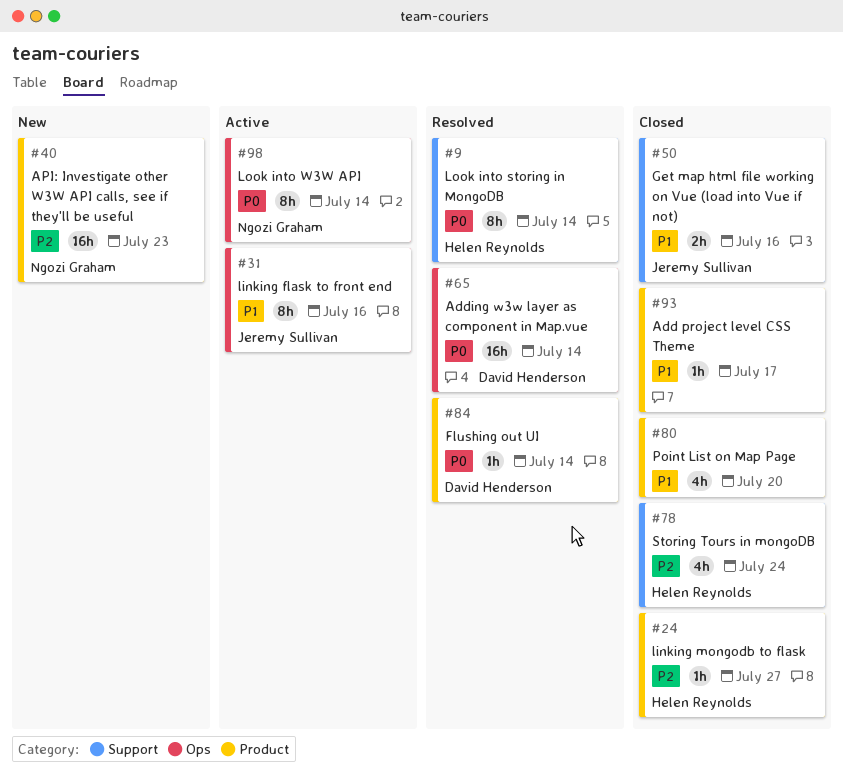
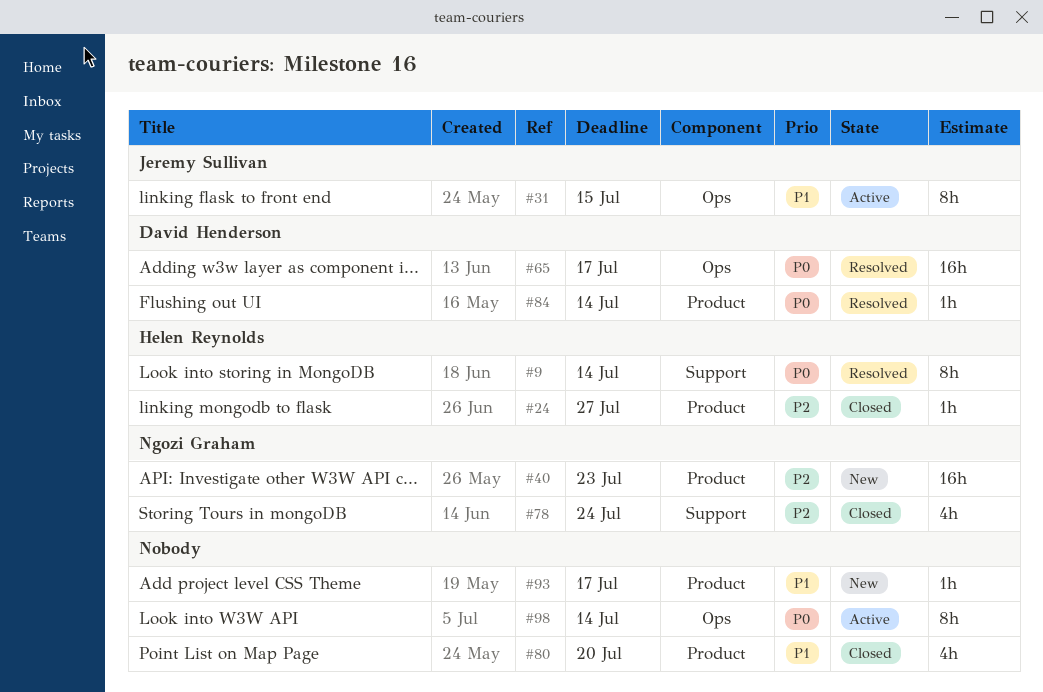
#31, due: Jul 16 -> Jul 15
#50: present -> none
#65, due: Jul 14 -> Jul 17
#78, owner: Helen Reynolds -> Ngozi Graham
#93, status: Closed -> New
#98, owner: Ngozi Graham -> none

